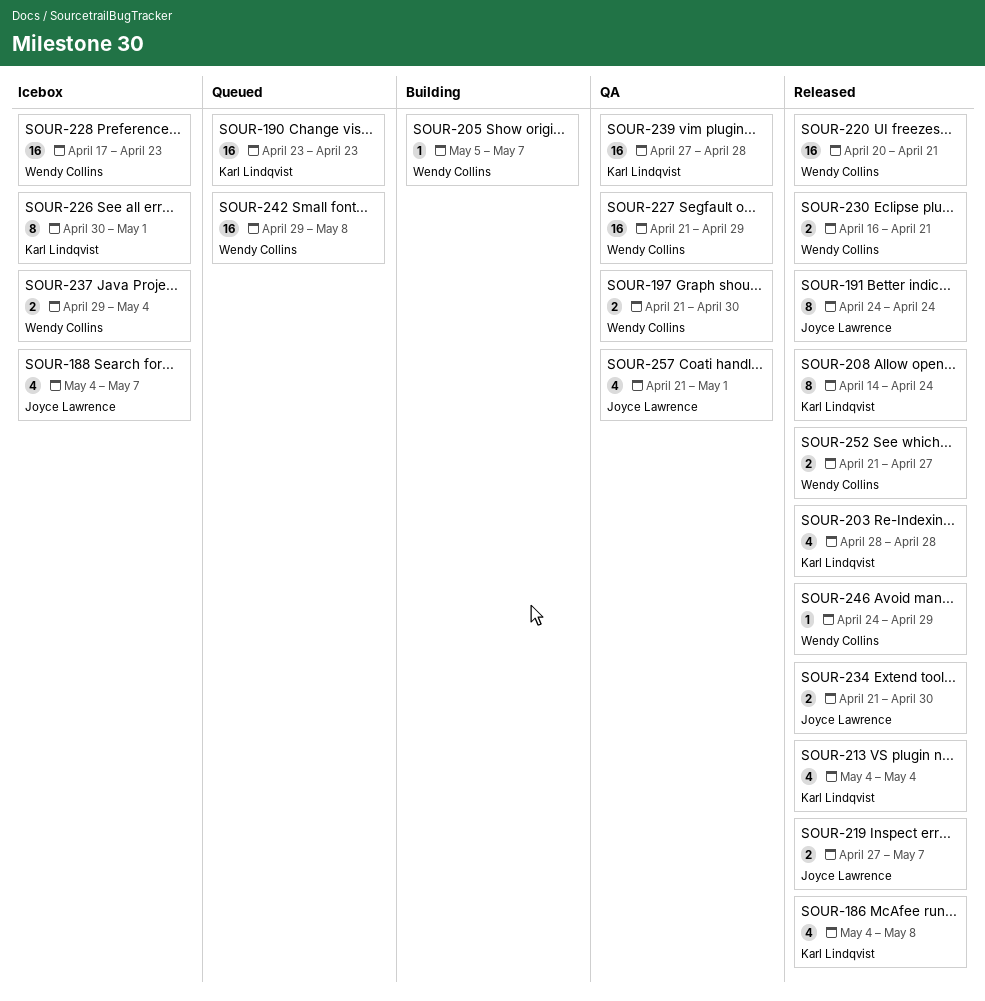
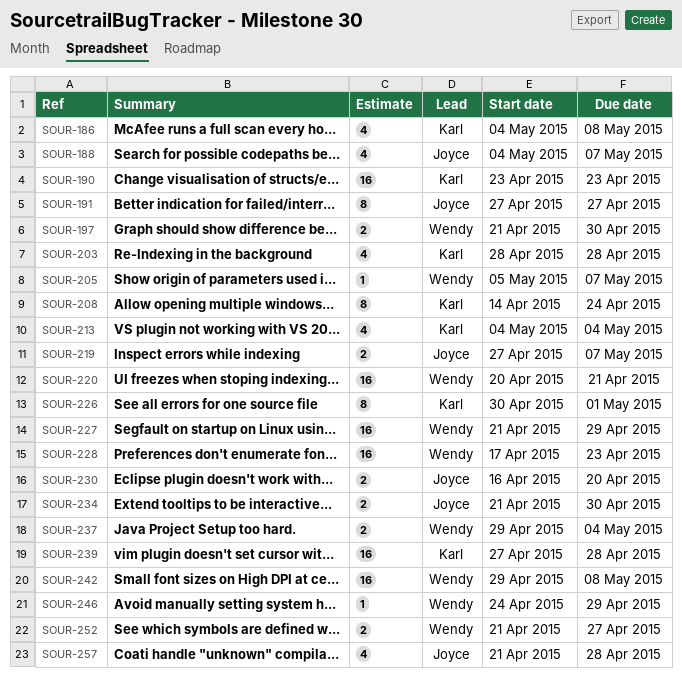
SOUR-191, start: Apr 24 -> Apr 27
SOUR-191, due: Apr 24 -> Apr 27
SOUR-230, owner: Wendy Collins -> Joyce Lawrence
SOUR-230, due: Apr 21 -> Apr 20
SOUR-257, due: May 1 -> Apr 28

